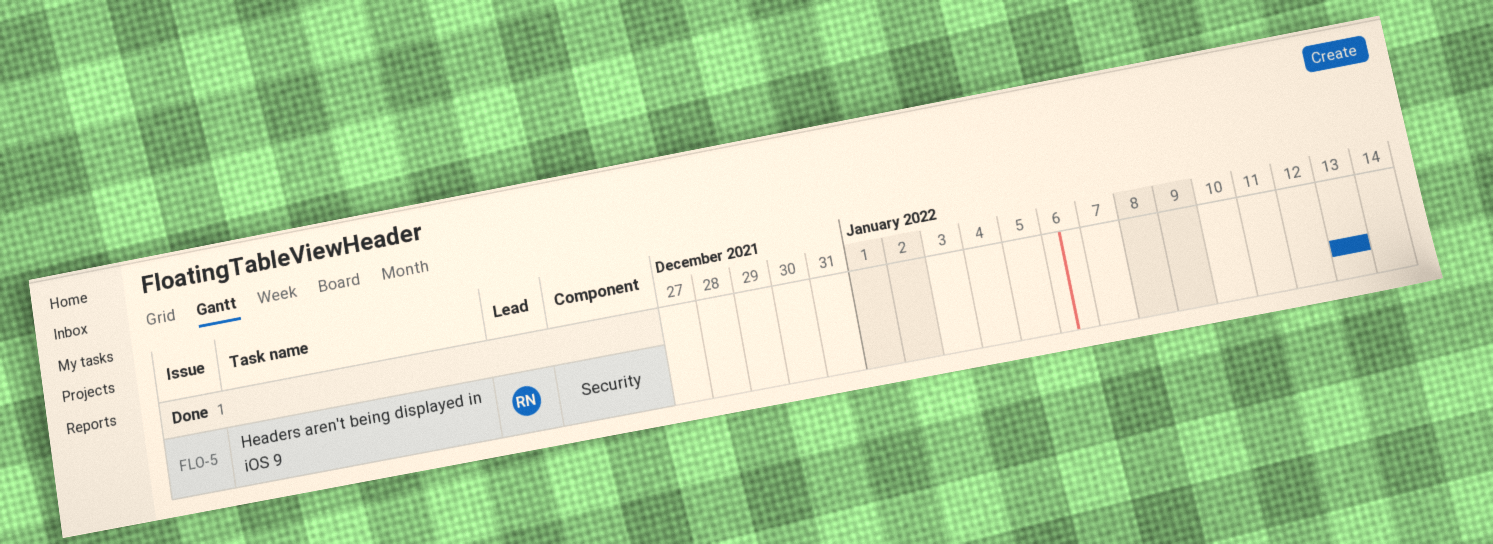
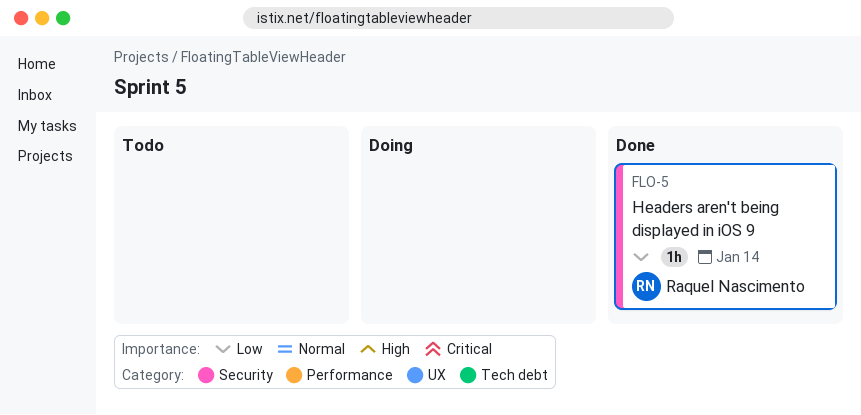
FLO-5, due: Jan 13 -> Jan 14

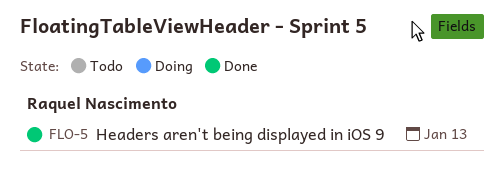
FLO-5, due: Jan 14 -> Jan 13

